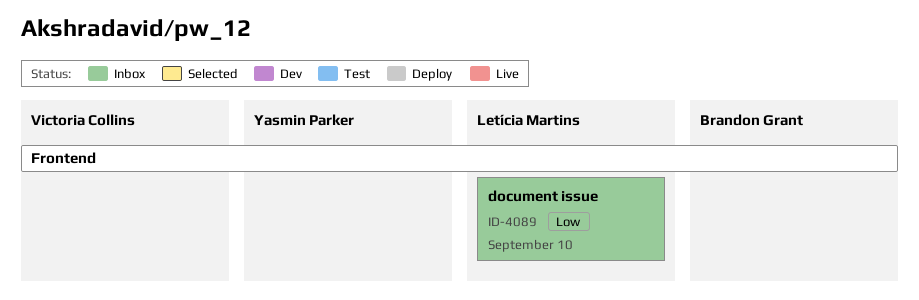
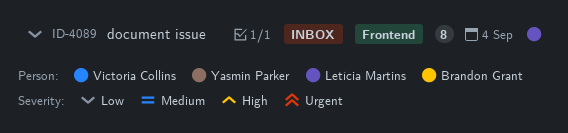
ID-4089, due: Sep 10 -> Sep 4

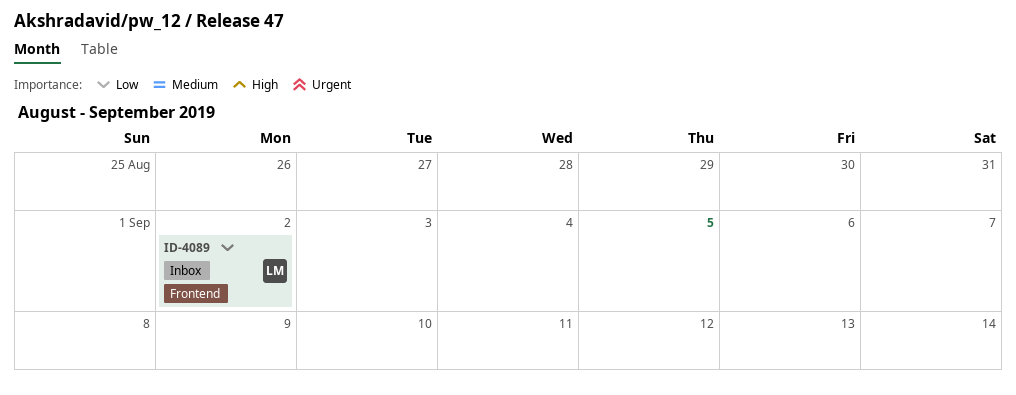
ID-4089, due: Sep 4 -> Sep 2

